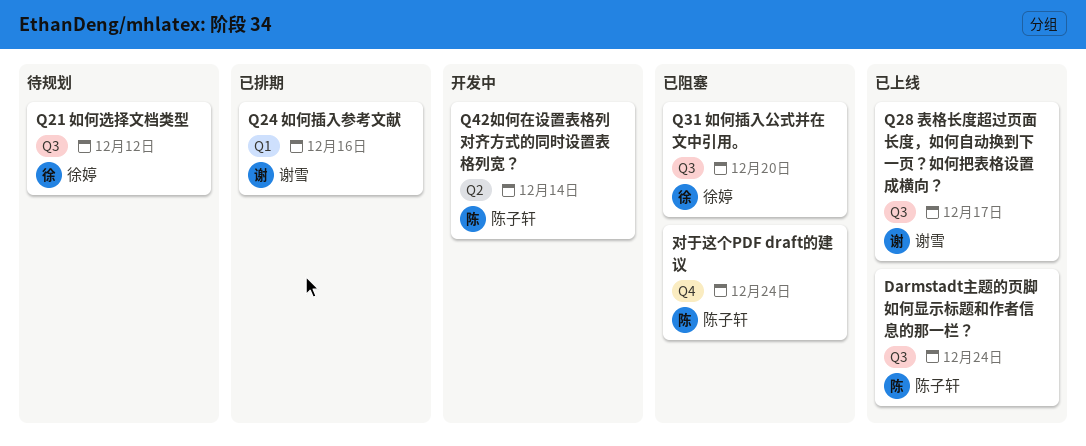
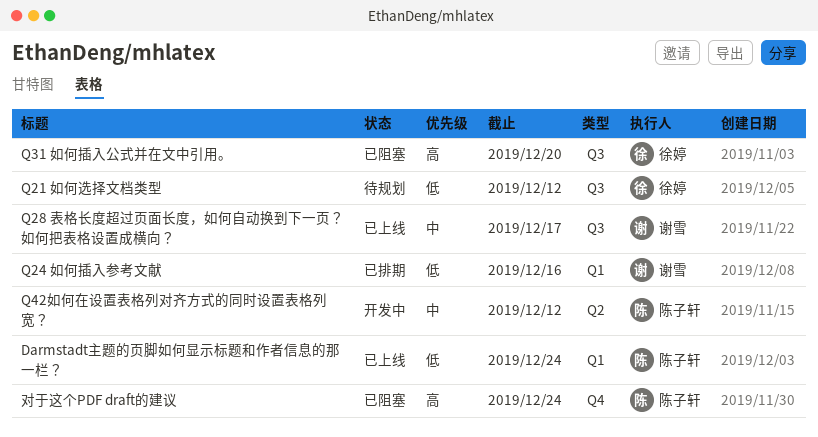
Darmstadt主题的页脚如何显示标题和作者信息的那一栏？, label: Q3 -> Q1
Q42如何在设置表格列对齐方式的同时设置表格列宽？, due: Dec 14 -> Dec 12

